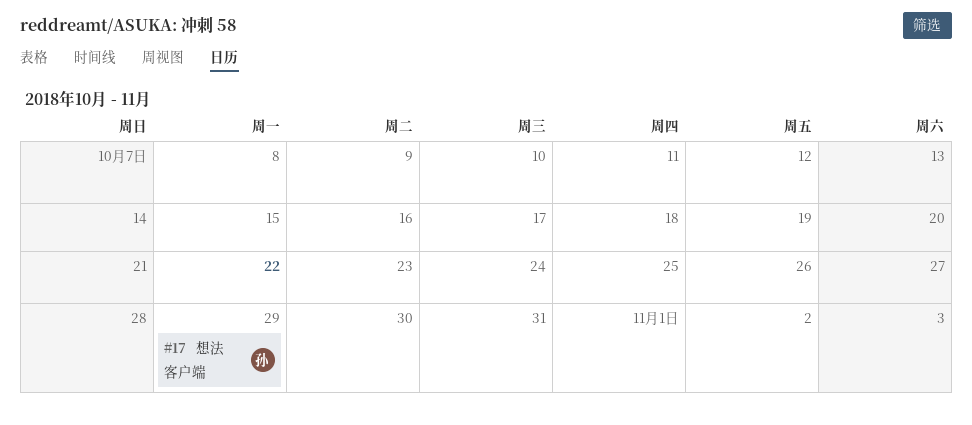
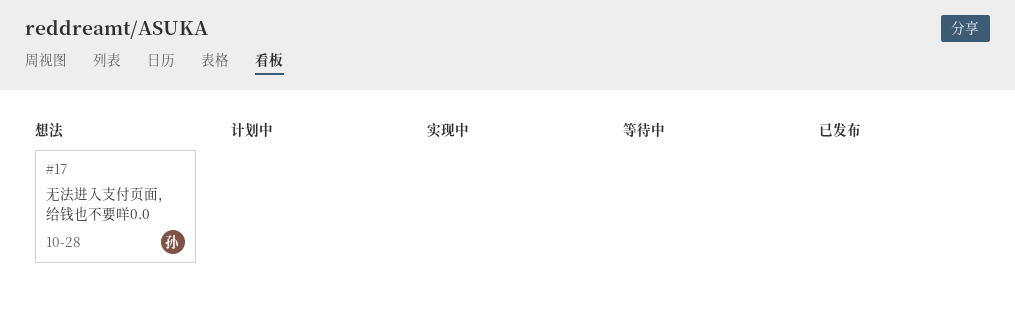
#17, due: Oct 29 -> Oct 28

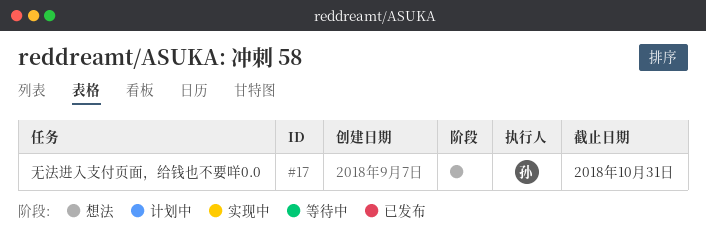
#17, due: Oct 28 -> Oct 31

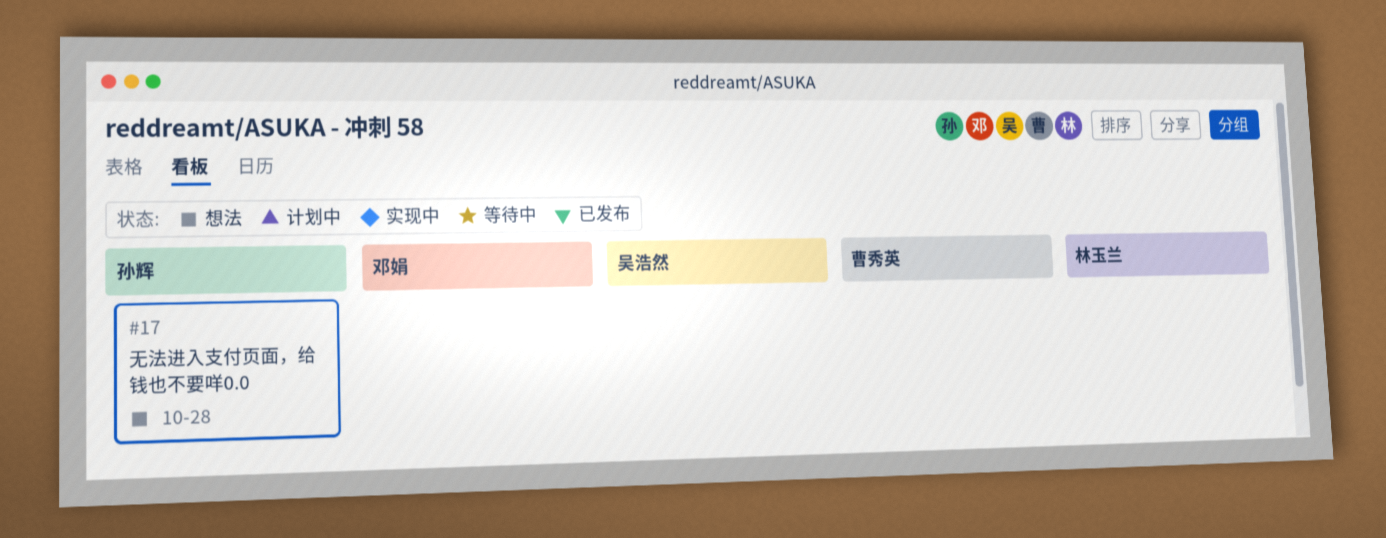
#17, due: Oct 31 -> Oct 28

